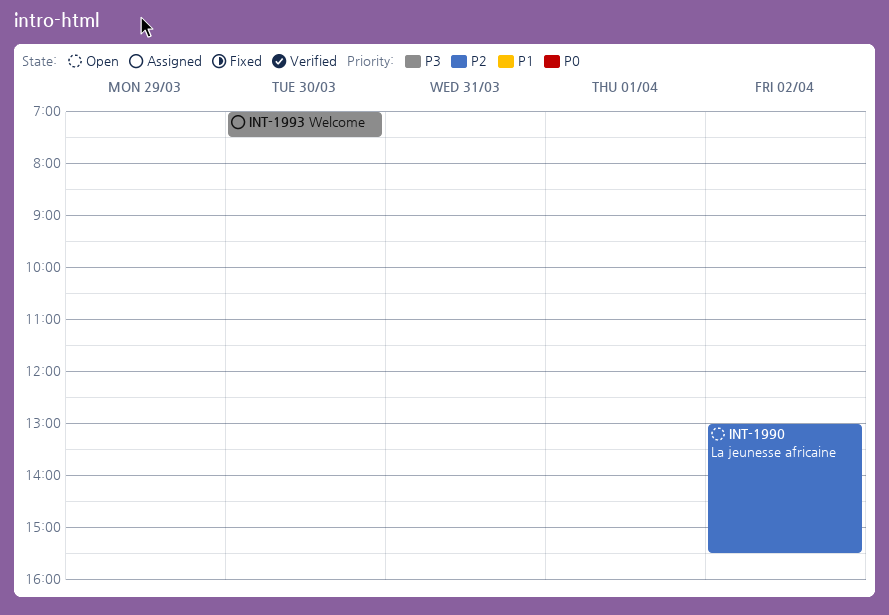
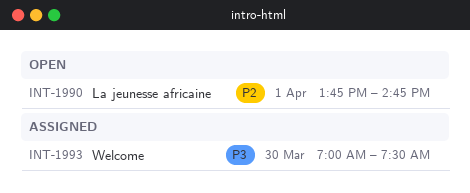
INT-1990, day: Apr 2 -> Apr 1
INT-1990, begins: 13:00 -> 13:45
INT-1990, ends: 15:30 -> 14:45

